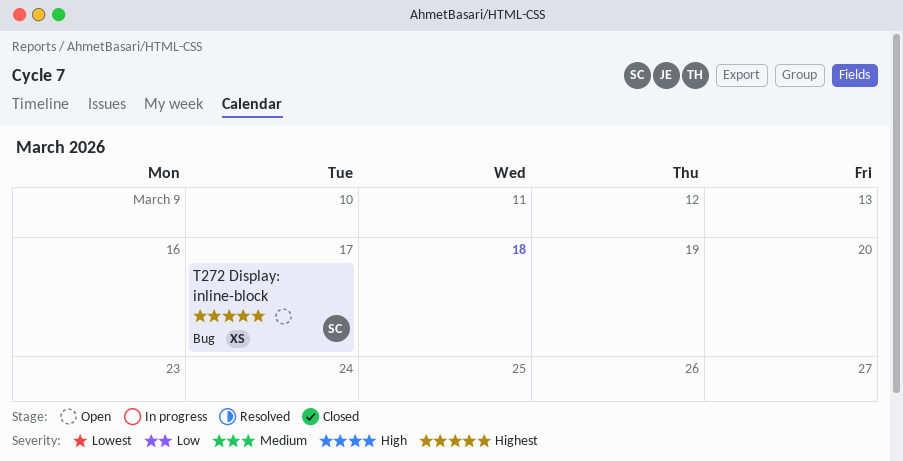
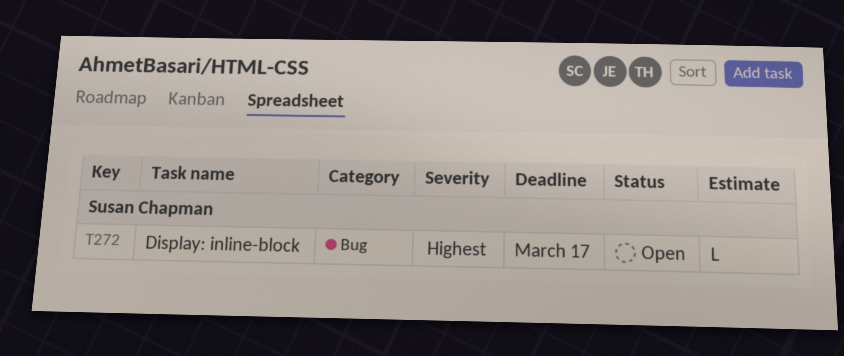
T272, estimate: XS -> L

